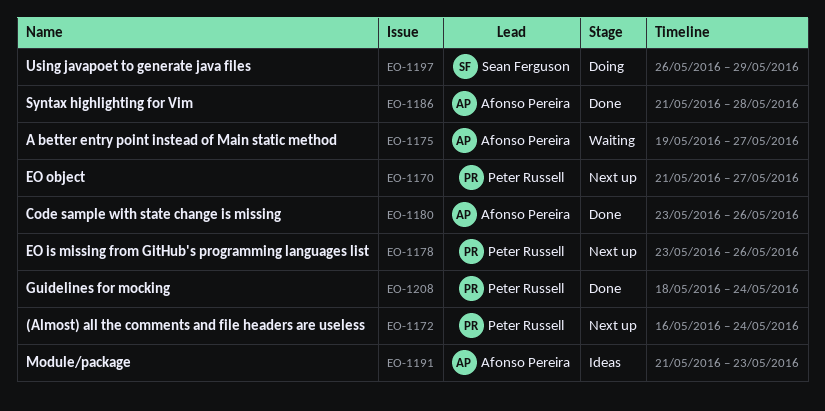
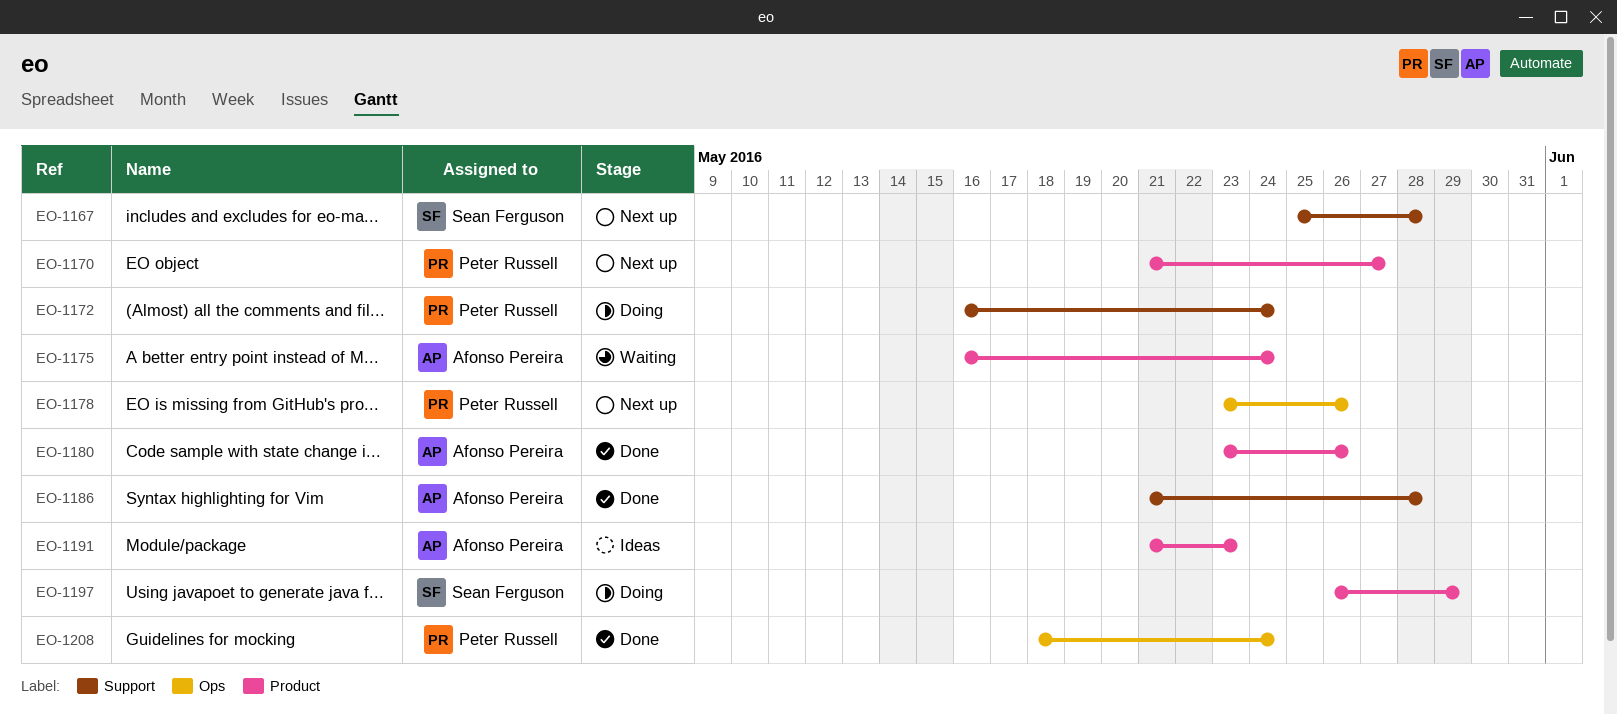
EO-1167: none -> present
EO-1172, status: Next up -> Doing
EO-1175, start: May 19 -> May 16
EO-1175, due: May 27 -> May 24

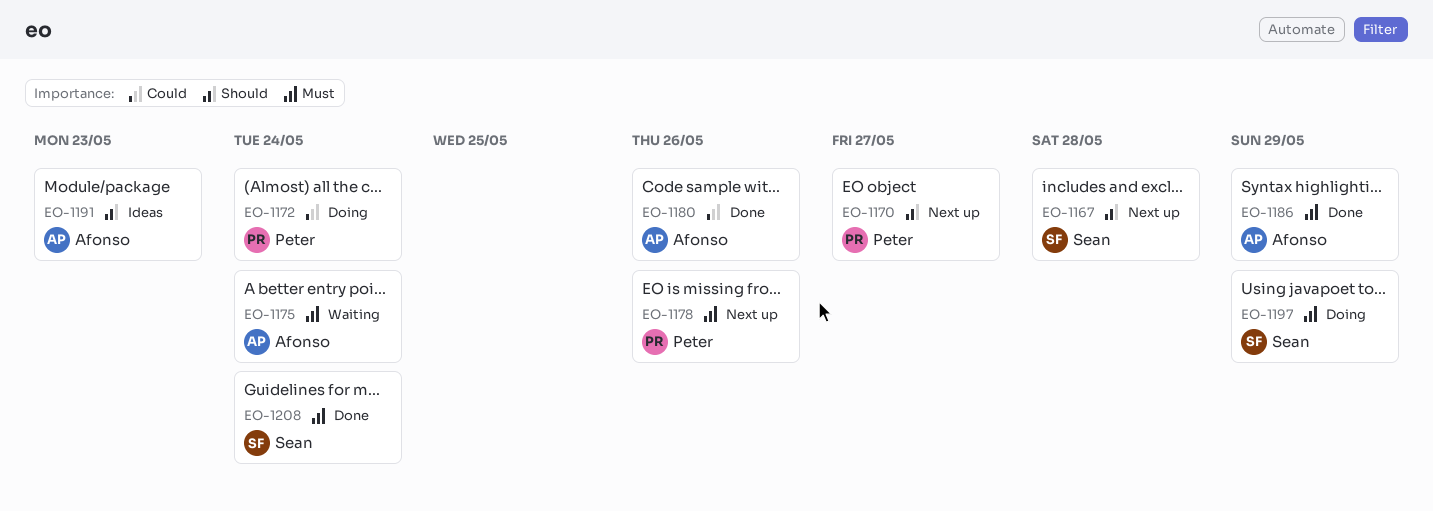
EO-1186, due: May 28 -> May 29
EO-1208, owner: Peter Russell -> Sean Ferguson

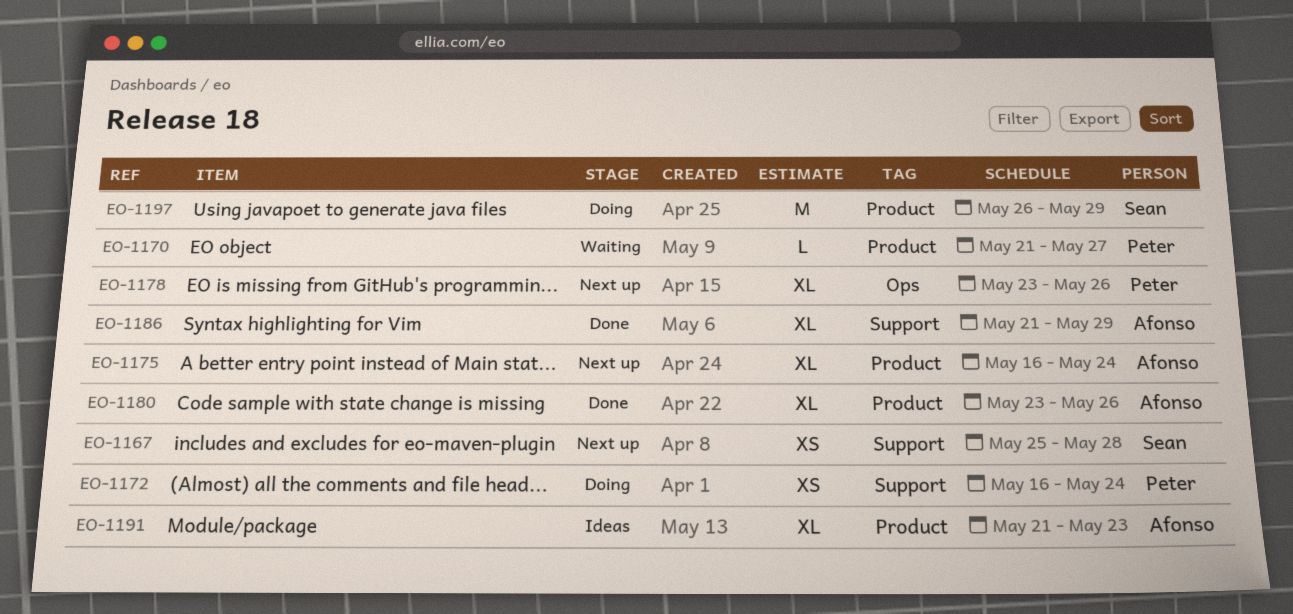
EO-1170, status: Next up -> Waiting
EO-1175, status: Waiting -> Next up
EO-1208: present -> none

